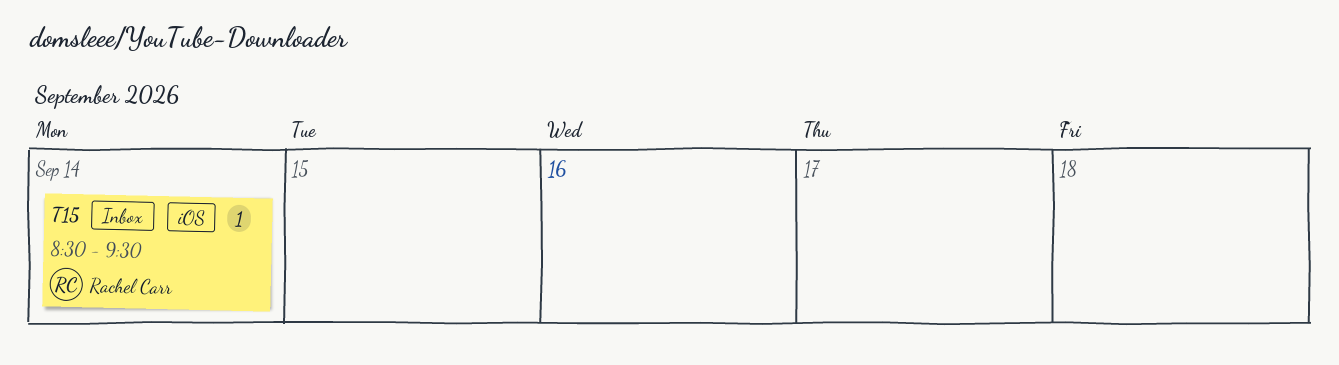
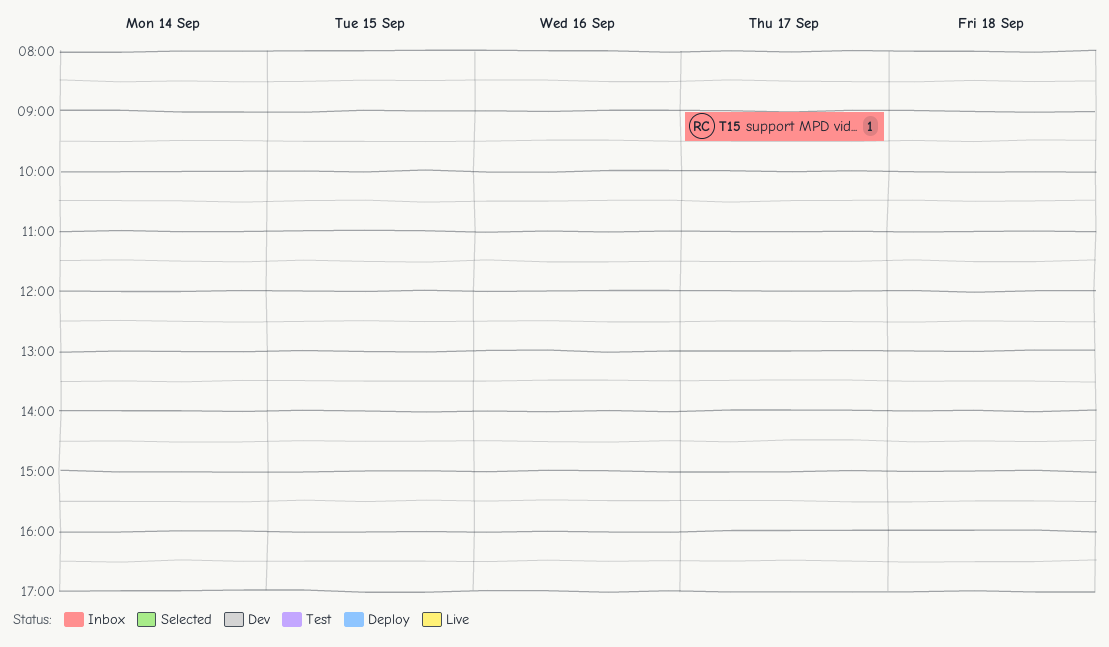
T15, day: Sep 14 -> Sep 17
T15, begins: 08:30 -> 09:00

